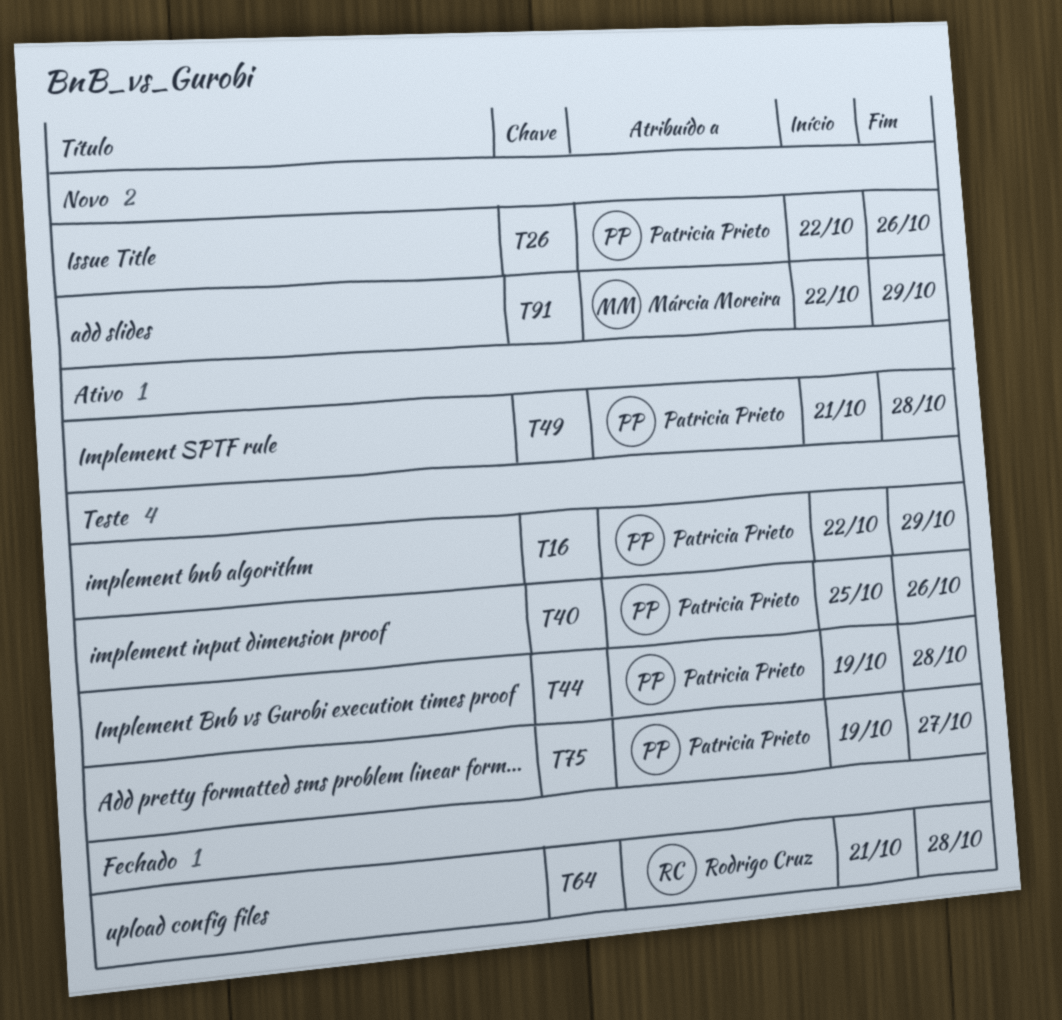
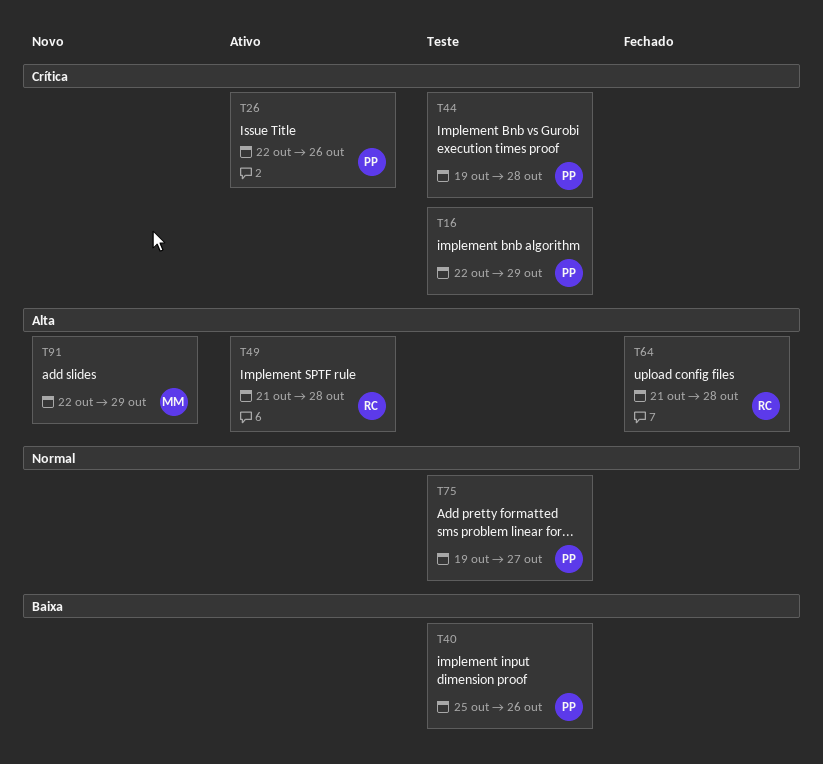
T26, status: Novo -> Ativo
T49, owner: Patricia Prieto -> Rodrigo Cruz

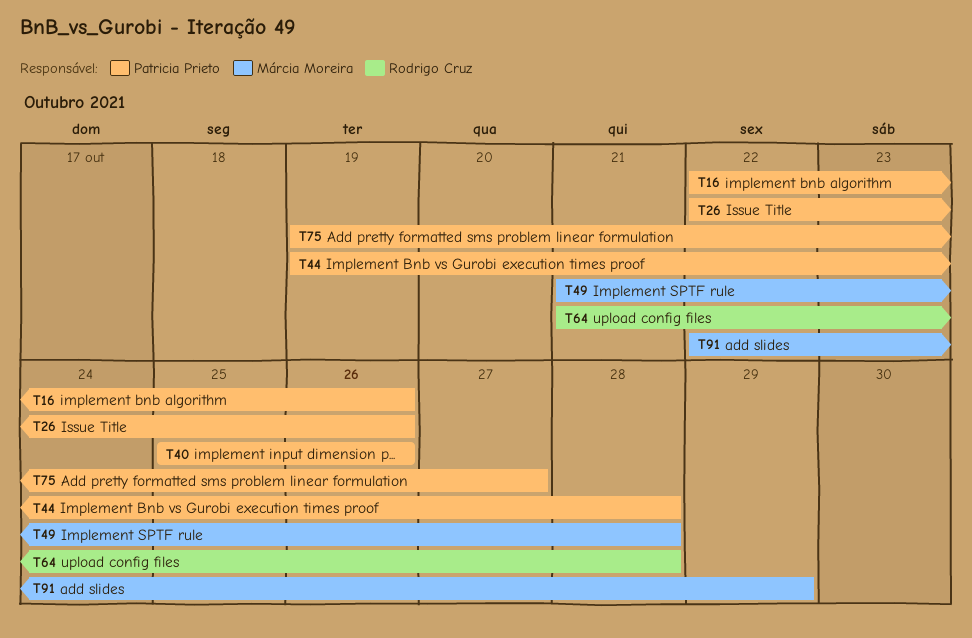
T16, due: Oct 29 -> Oct 26
T49, owner: Rodrigo Cruz -> Márcia Moreira

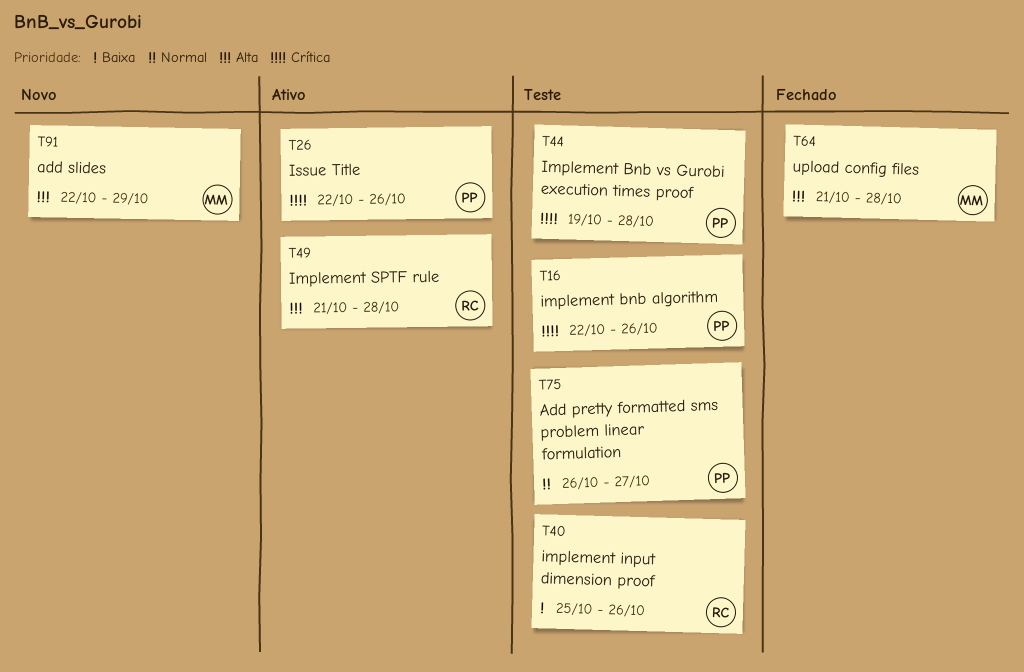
T40, owner: Patricia Prieto -> Rodrigo Cruz
T49, owner: Márcia Moreira -> Rodrigo Cruz
T64, owner: Rodrigo Cruz -> Márcia Moreira
T75, start: Oct 19 -> Oct 26

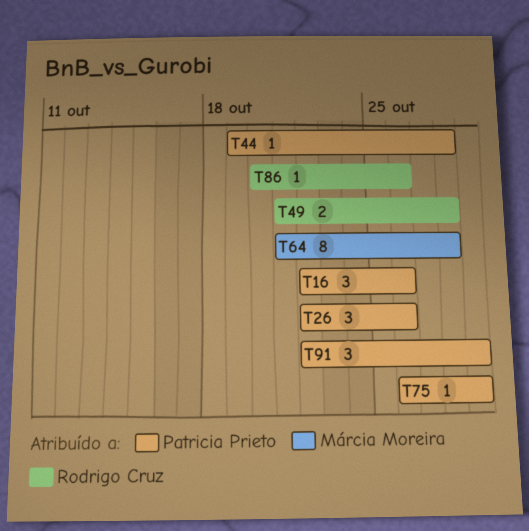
T40: present -> none
T75, due: Oct 27 -> Oct 29
T86: none -> present
T91, owner: Márcia Moreira -> Patricia Prieto

